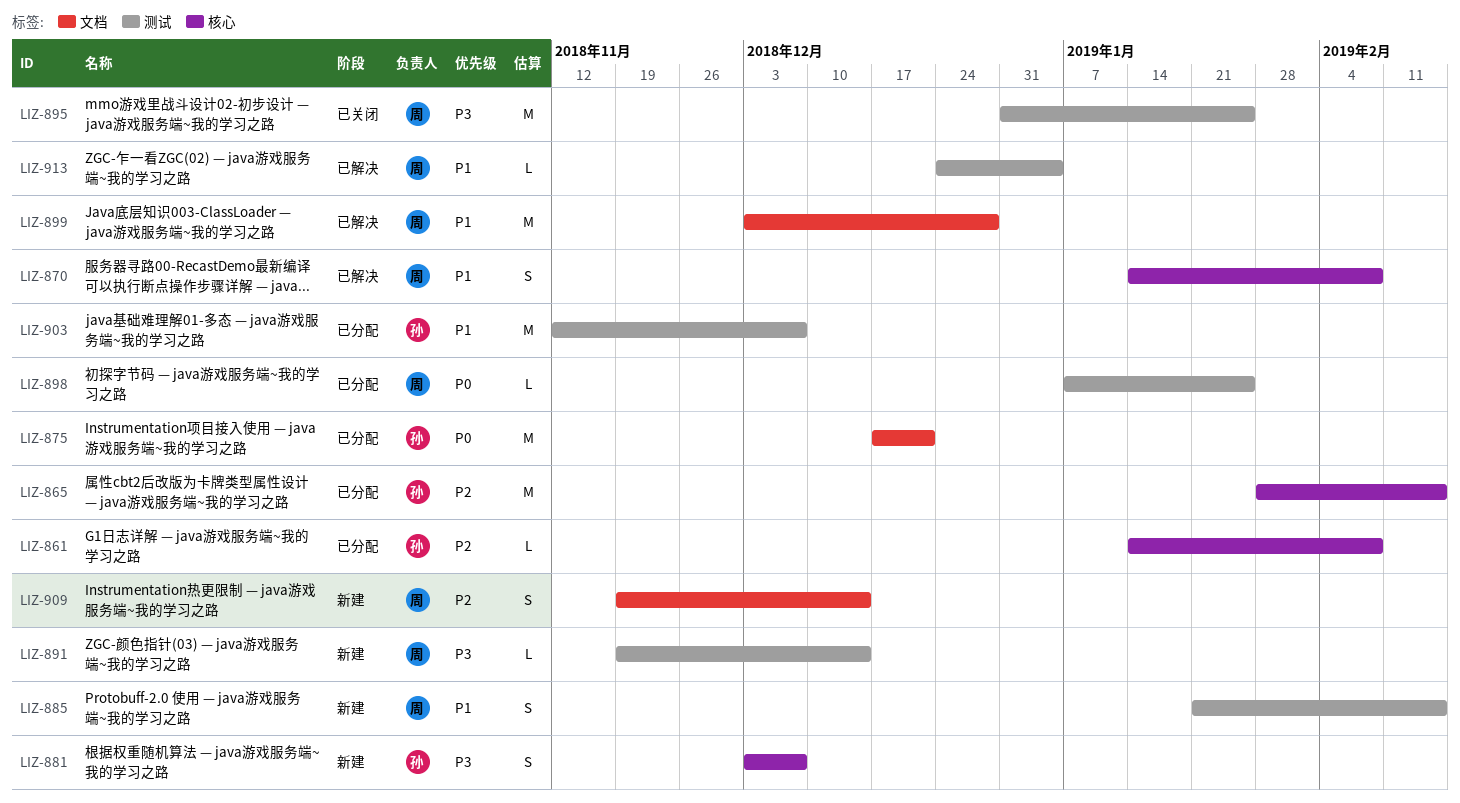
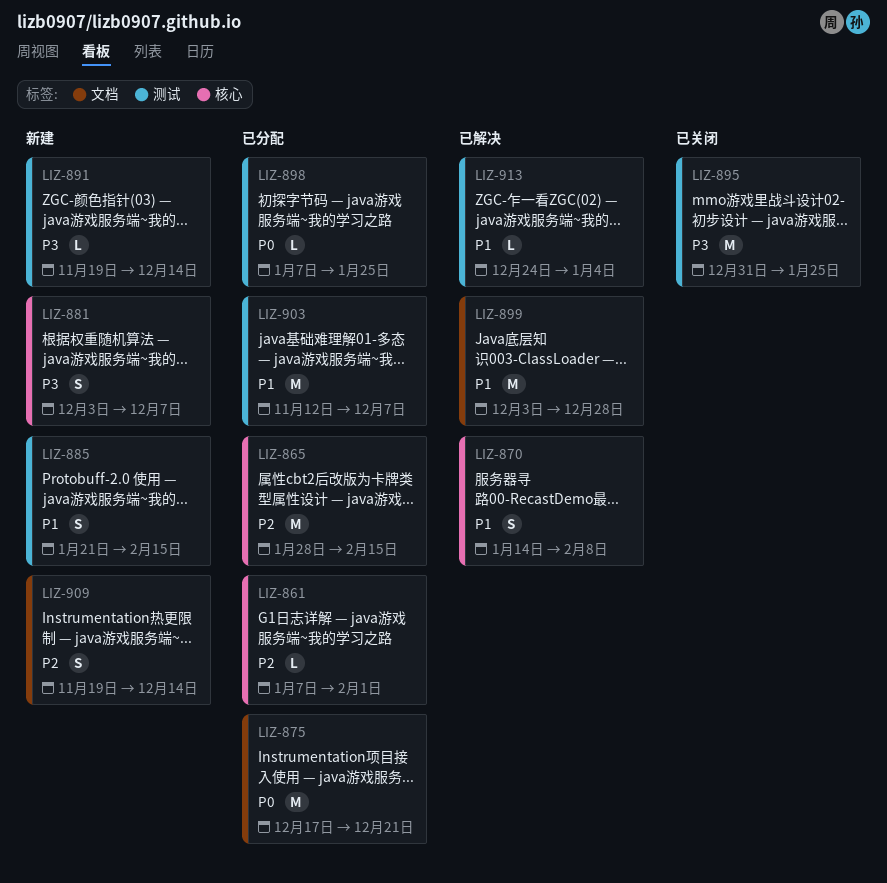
LIZ-861, start: Jan 14 -> Jan 7
LIZ-861, due: Feb 8 -> Feb 1

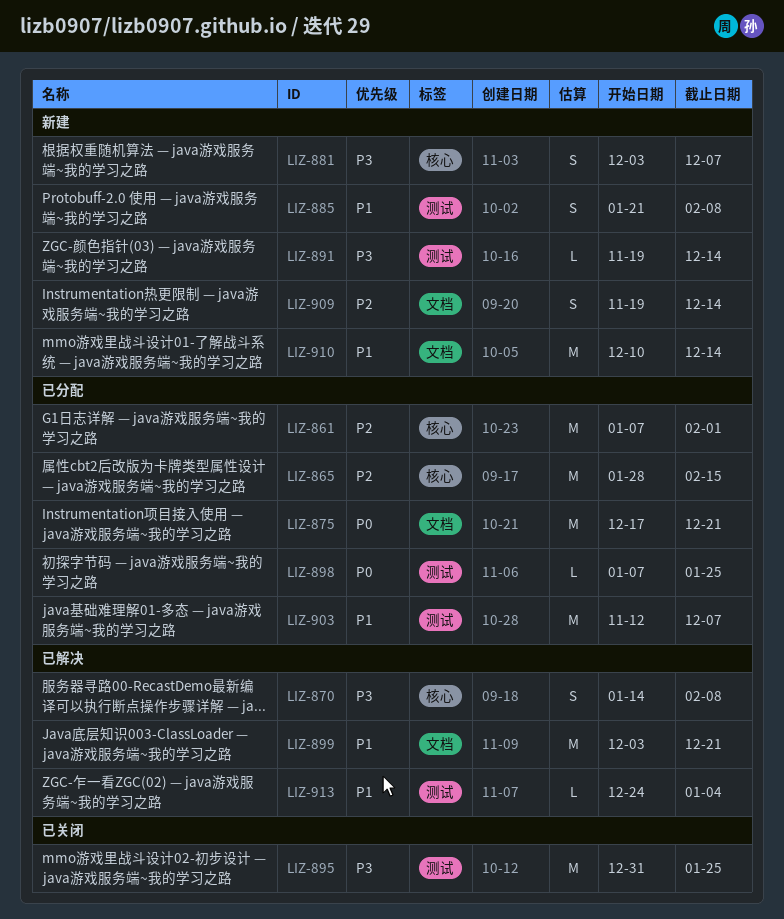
LIZ-861, estimate: L -> M
LIZ-870, priority: P1 -> P3
LIZ-885, due: Feb 15 -> Feb 8
LIZ-899, due: Dec 28 -> Dec 21
LIZ-910: none -> present

